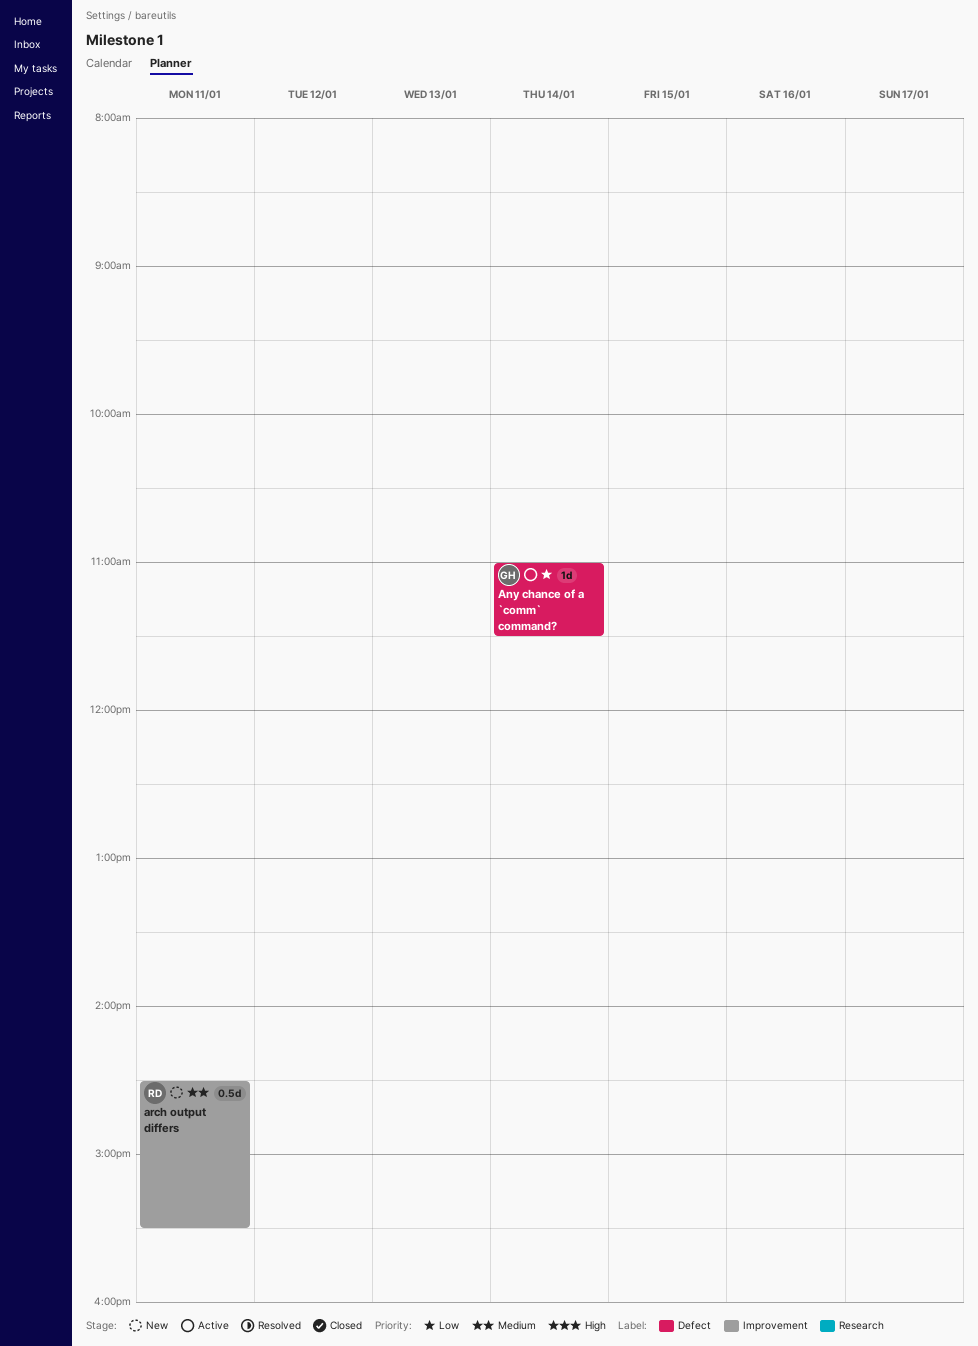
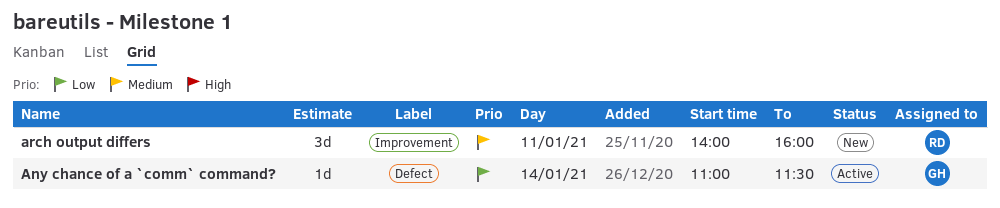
arch output differs, estimate: 0.5d -> 3d
arch output differs, begins: 14:30 -> 14:00
arch output differs, ends: 15:30 -> 16:00

